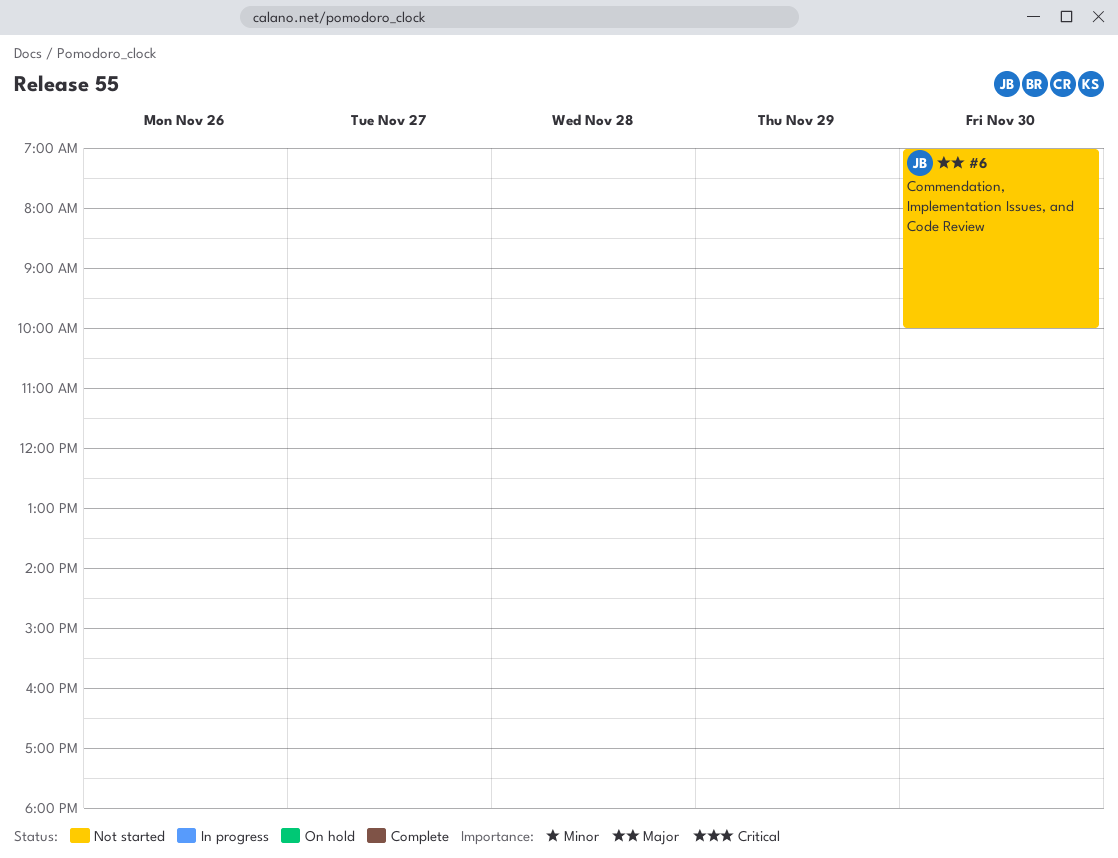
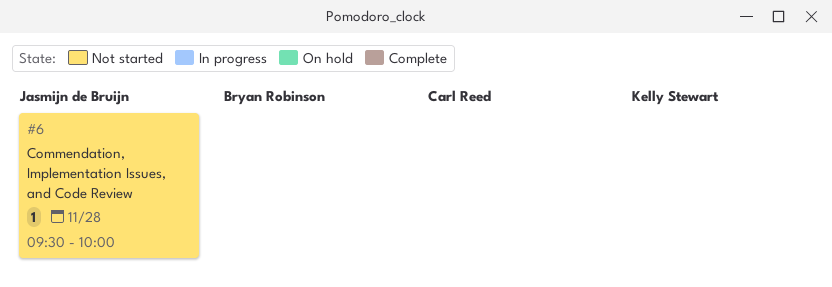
#6, day: Nov 30 -> Nov 28
#6, begins: 07:00 -> 09:30

